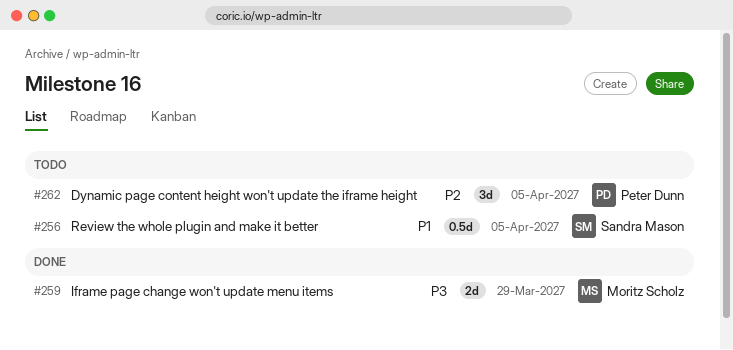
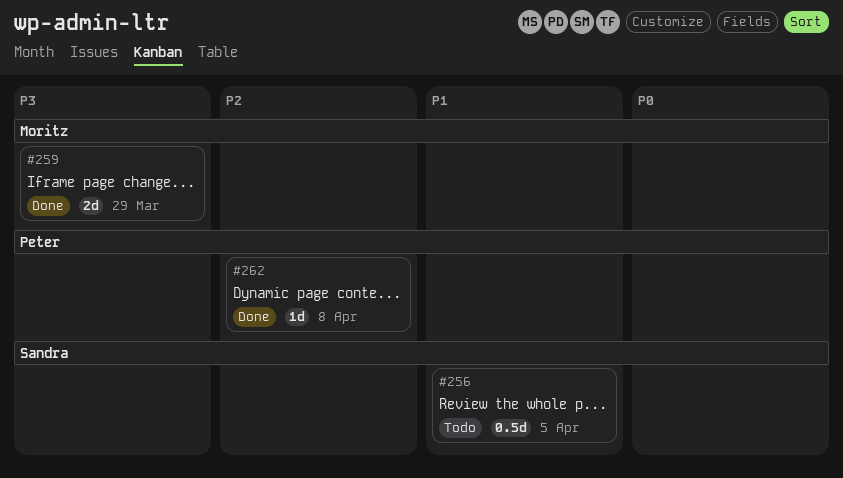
#262, status: Todo -> Done
#262, estimate: 3d -> 1d
#262, due: Apr 5 -> Apr 8

